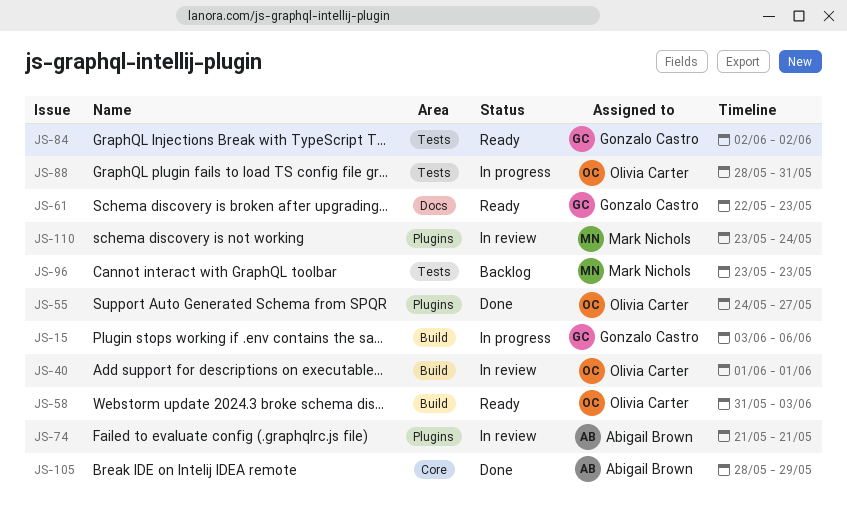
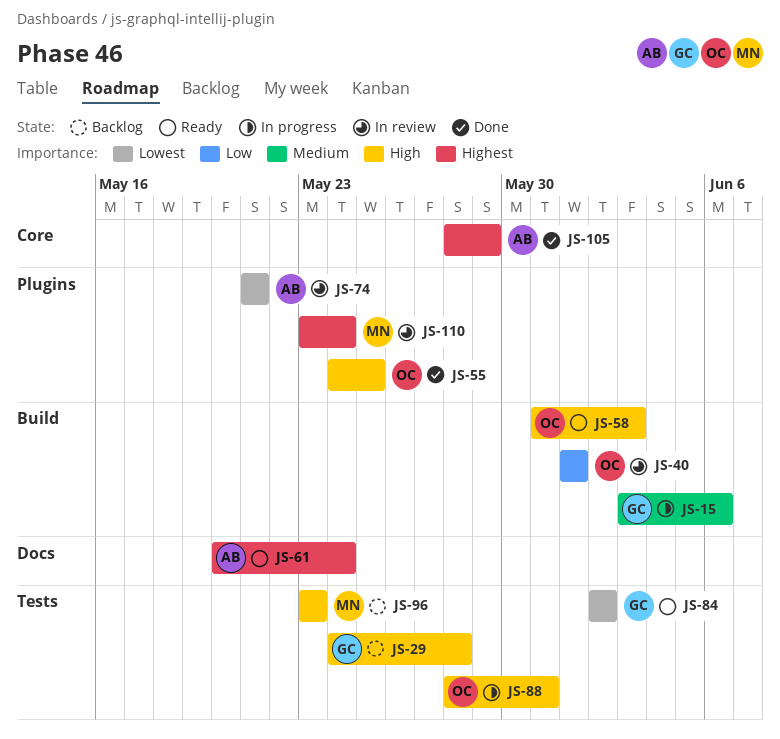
JS-29: none -> present
JS-55, due: May 27 -> May 25
JS-61, owner: Gonzalo Castro -> Abigail Brown
JS-61, start: May 22 -> May 20
JS-61, due: May 23 -> May 24

